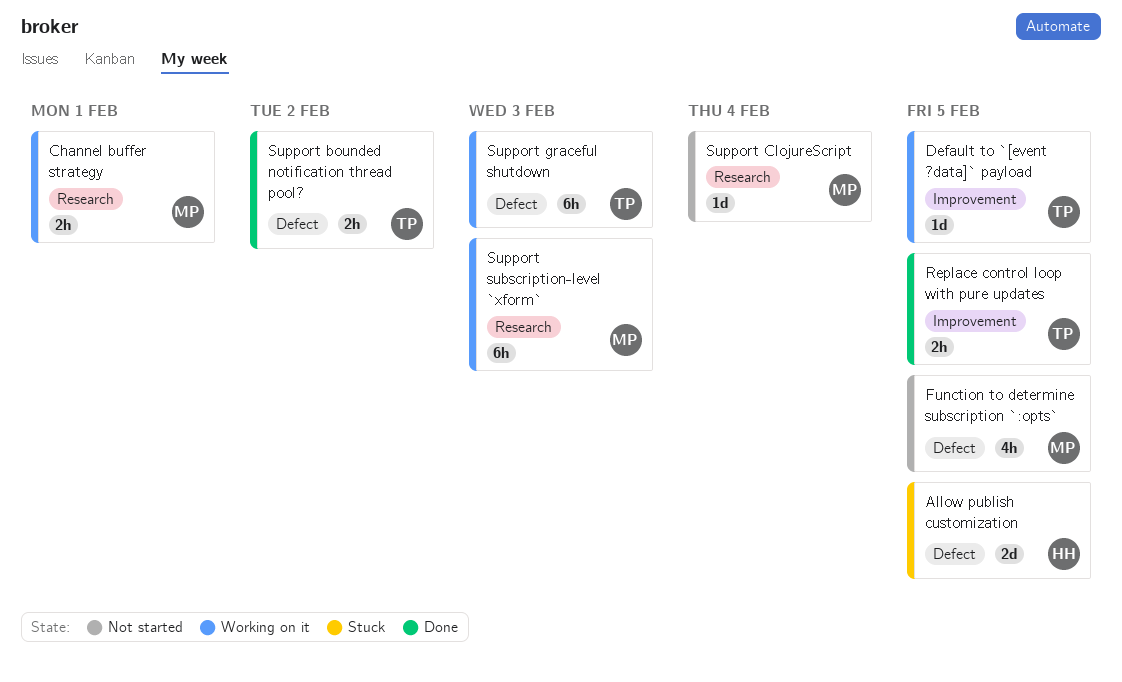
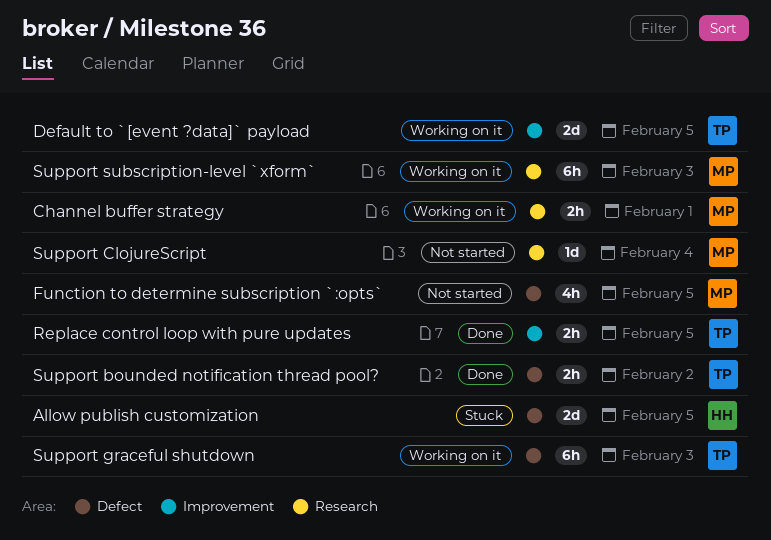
Default to `[event ?data]` payload, estimate: 1d -> 2d

